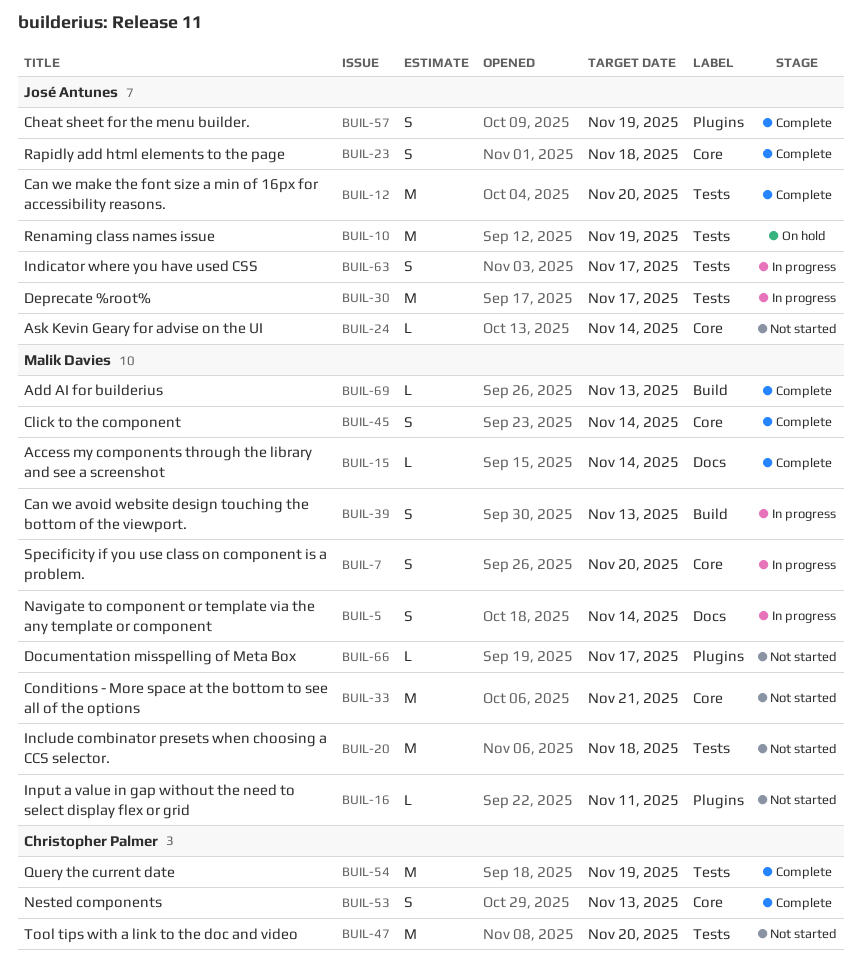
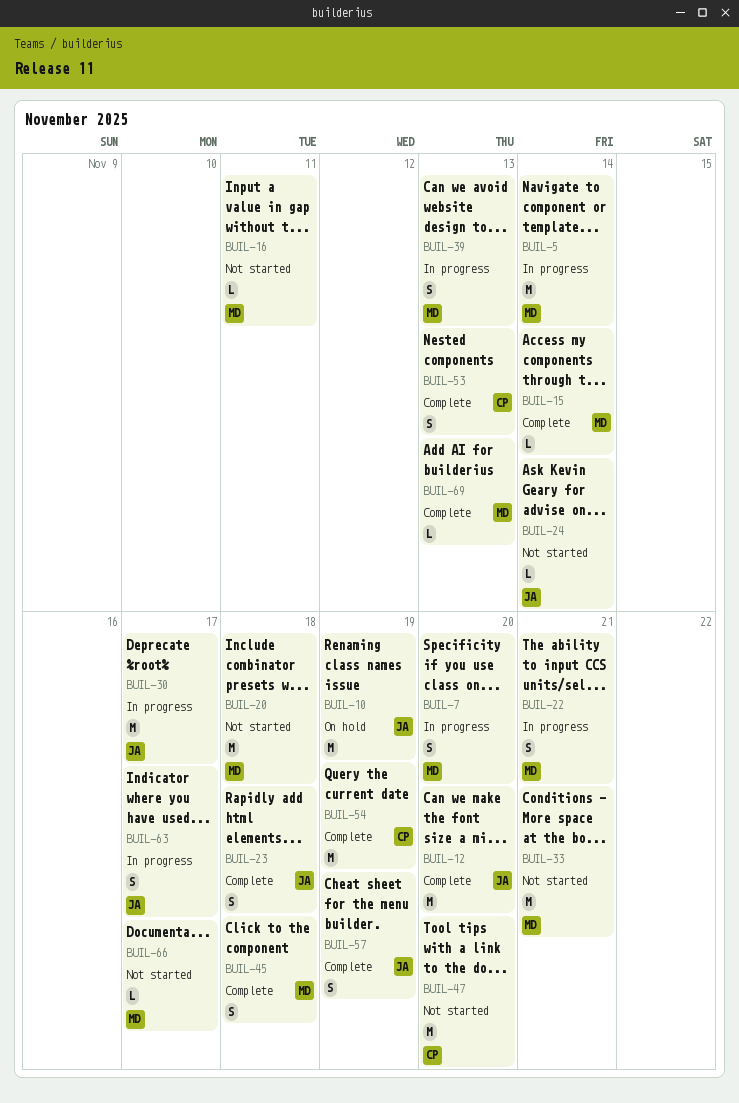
BUIL-5, estimate: S -> M
BUIL-22: none -> present
BUIL-45, due: Nov 14 -> Nov 18

